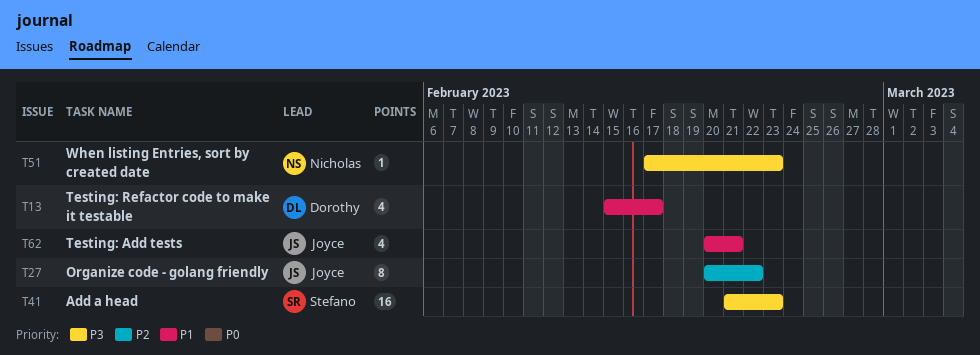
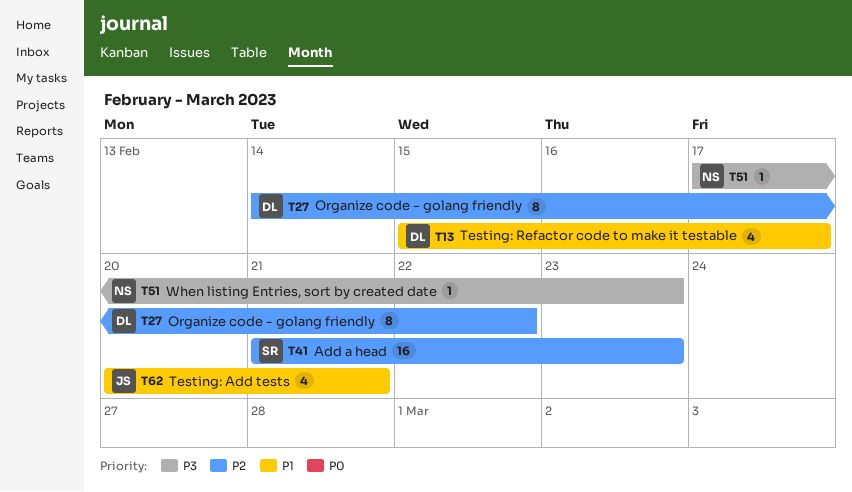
T27, owner: Joyce -> Dorothy
T27, start: Feb 20 -> Feb 14
T41, priority: P3 -> P2

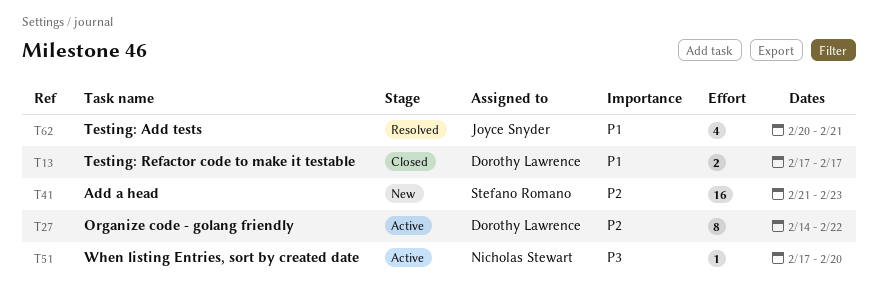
T13, estimate: 4 -> 2
T13, start: Feb 15 -> Feb 17
T51, due: Feb 23 -> Feb 20

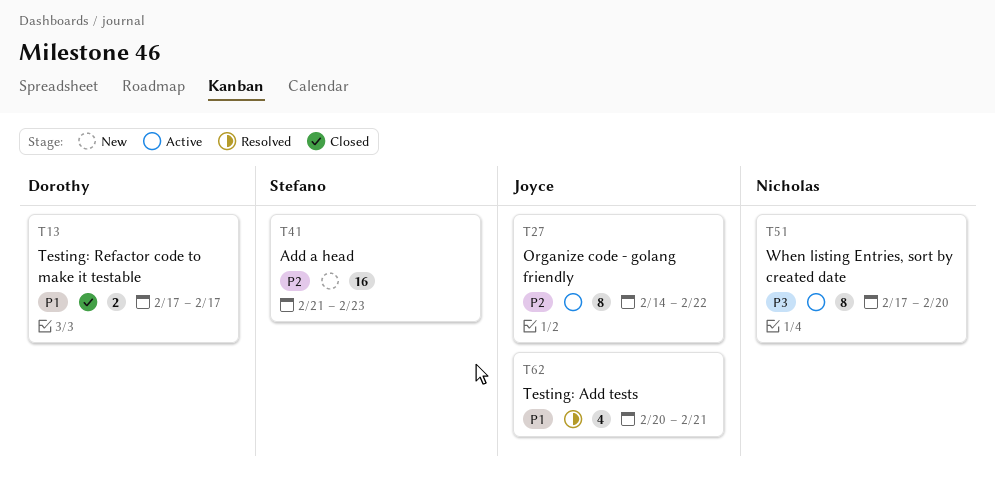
T27, owner: Dorothy Lawrence -> Joyce Snyder
T51, estimate: 1 -> 8

